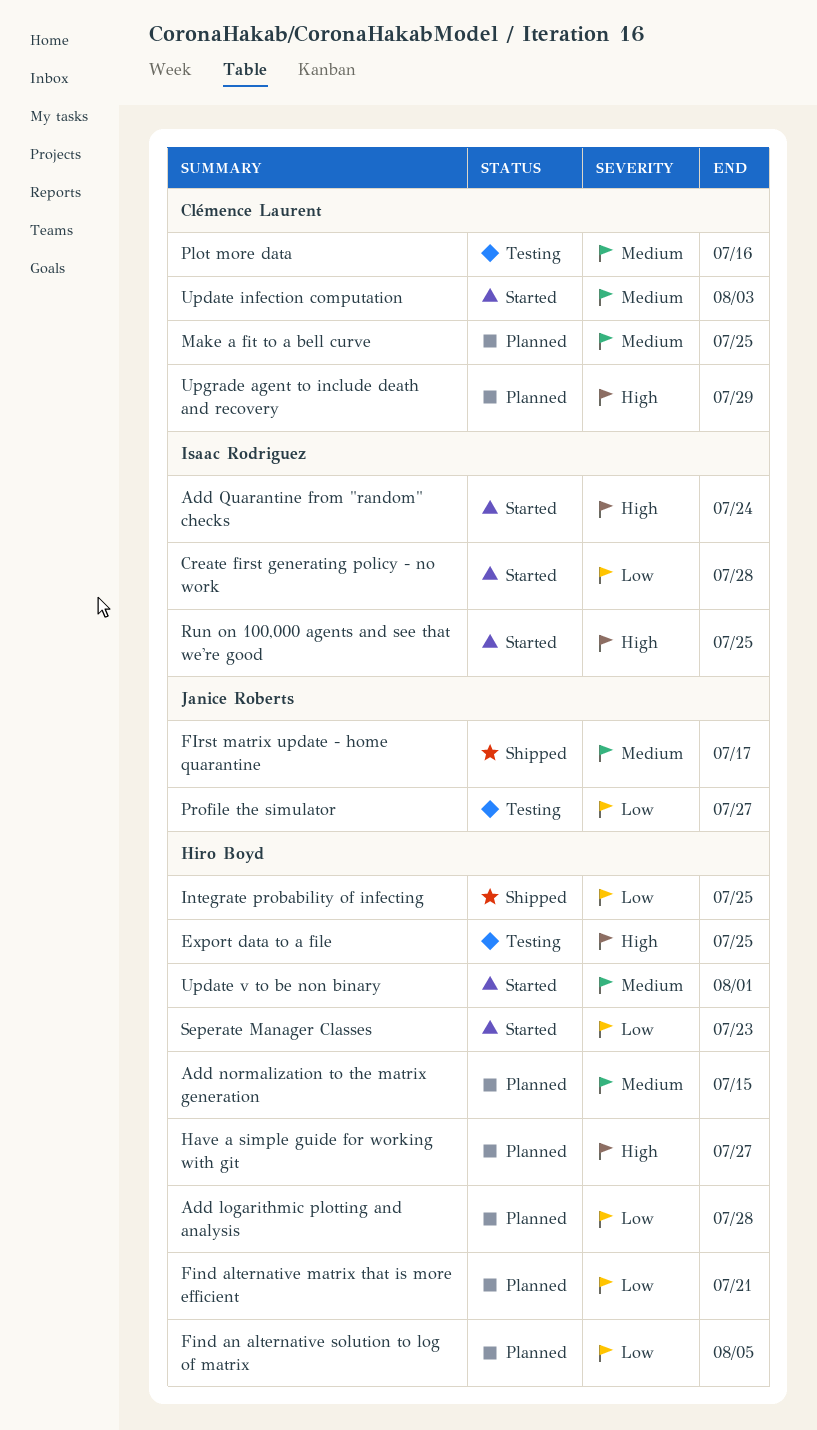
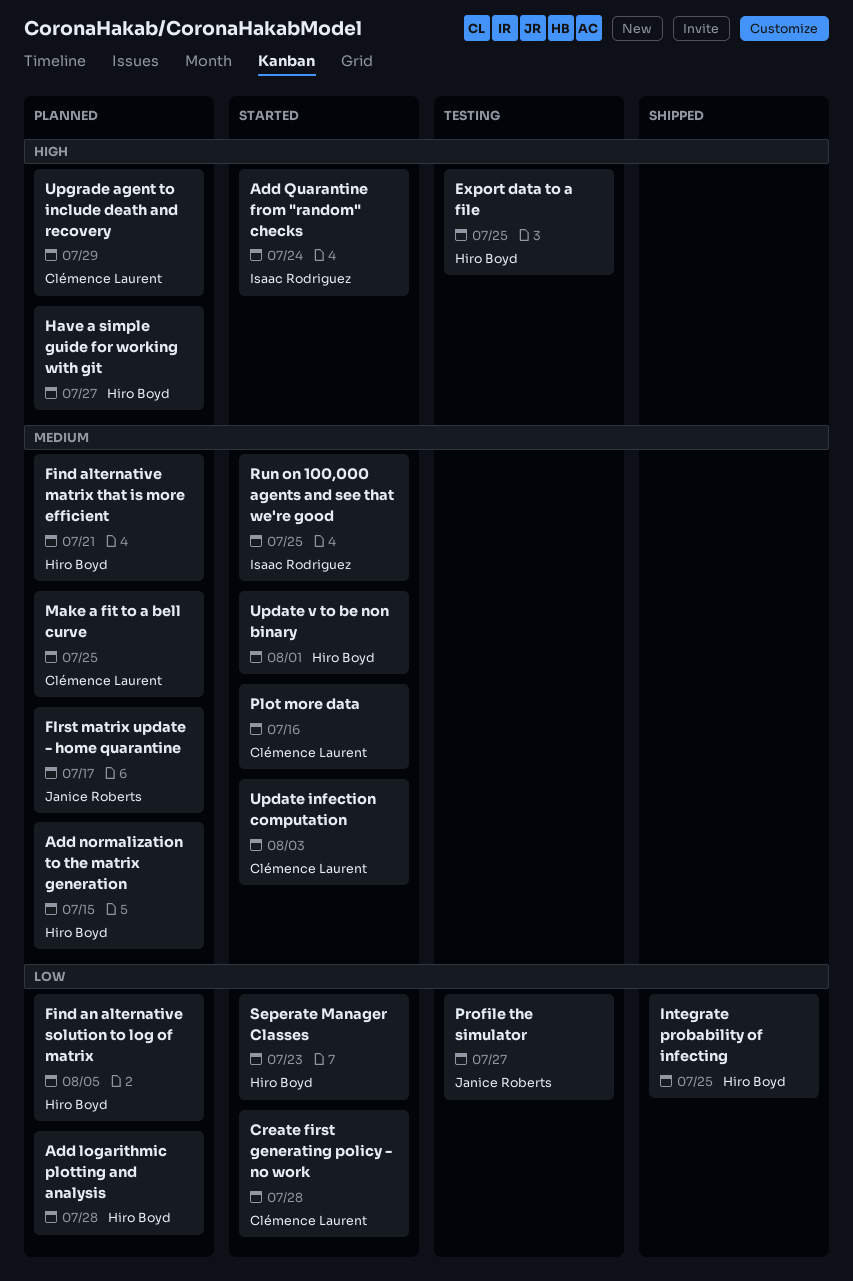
Create first generating policy - no work, owner: Isaac Rodriguez -> Clémence Laurent
Find alternative matrix that is more efficient, priority: Low -> Medium
FIrst matrix update - home quarantine, status: Shipped -> Planned
Plot more data, status: Testing -> Started
Run on 100,000 agents and see that we're good, priority: High -> Medium

